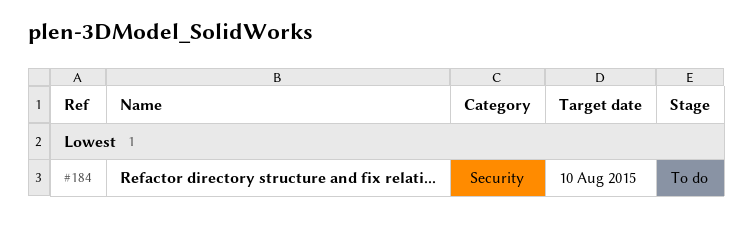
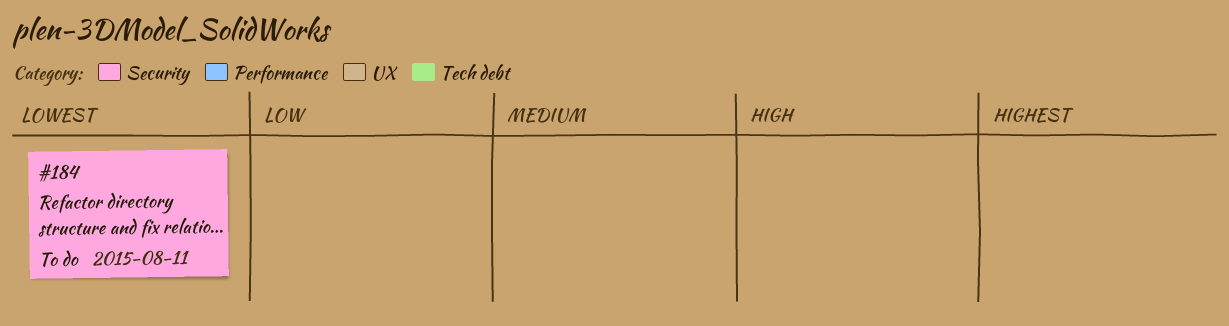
#184, due: Aug 10 -> Aug 11

